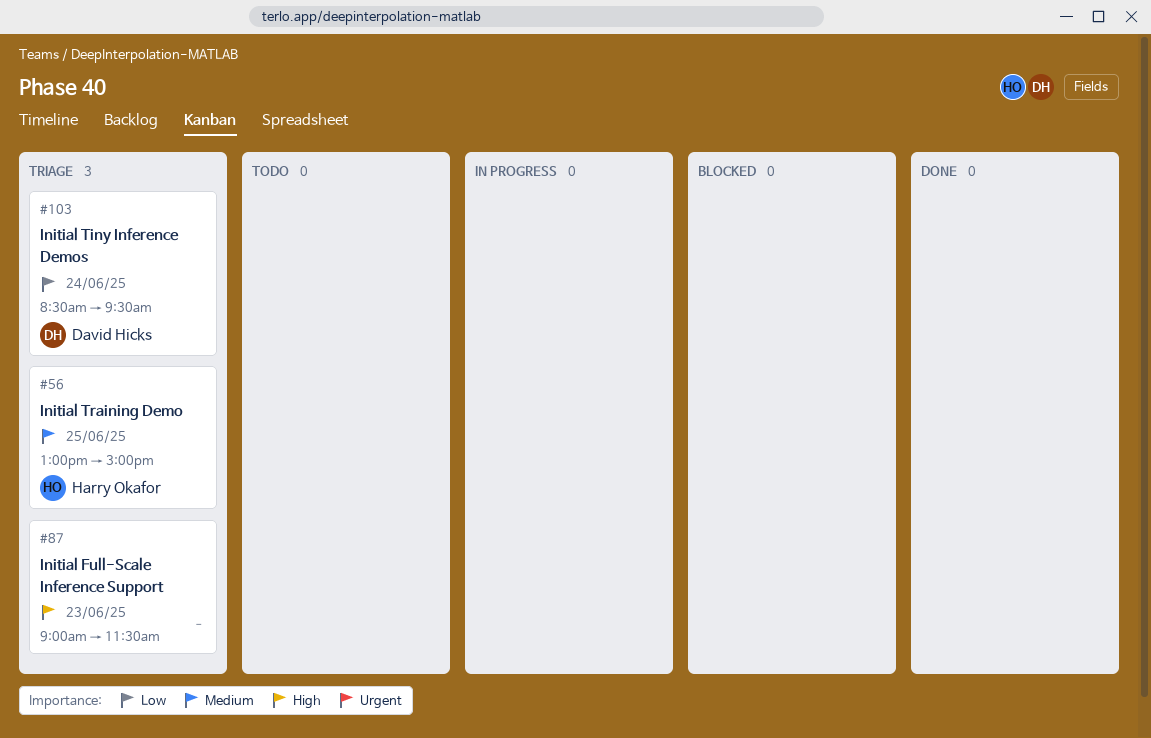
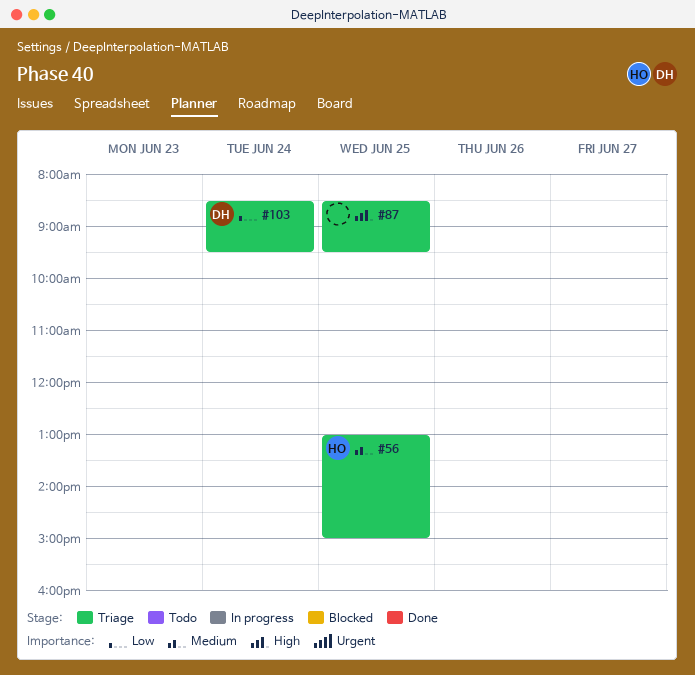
#87, day: Jun 23 -> Jun 25
#87, begins: 09:00 -> 08:30
#87, ends: 11:30 -> 09:30

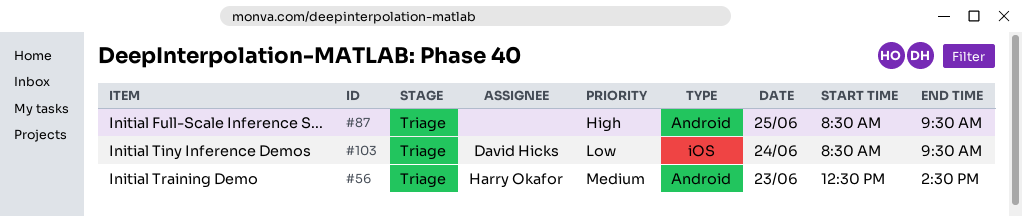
#56, day: Jun 25 -> Jun 23
#56, begins: 13:00 -> 12:30
#56, ends: 15:00 -> 14:30

